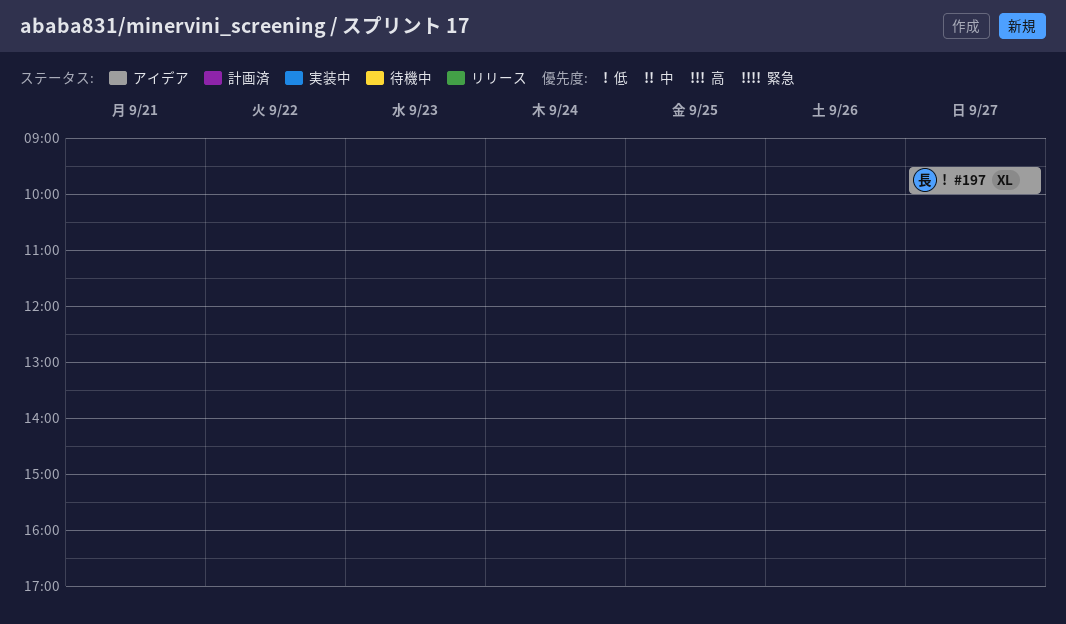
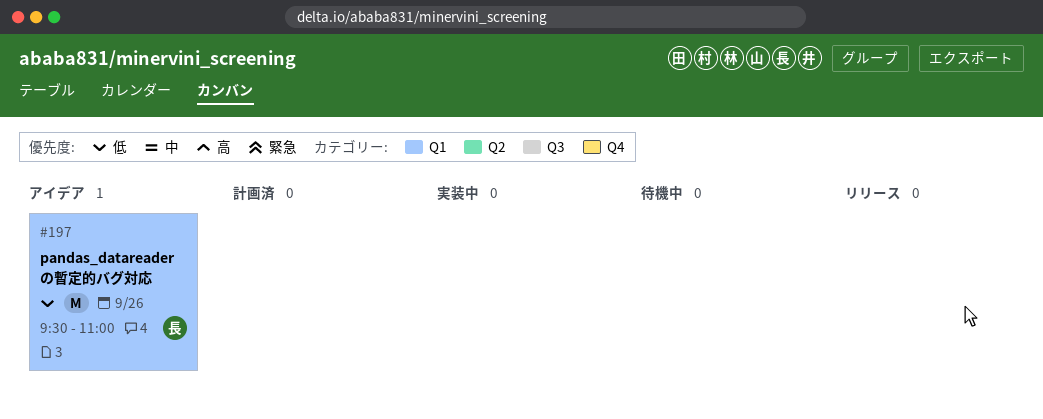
#197, estimate: XL -> M
#197, day: Sep 27 -> Sep 26
#197, ends: 10:00 -> 11:00

